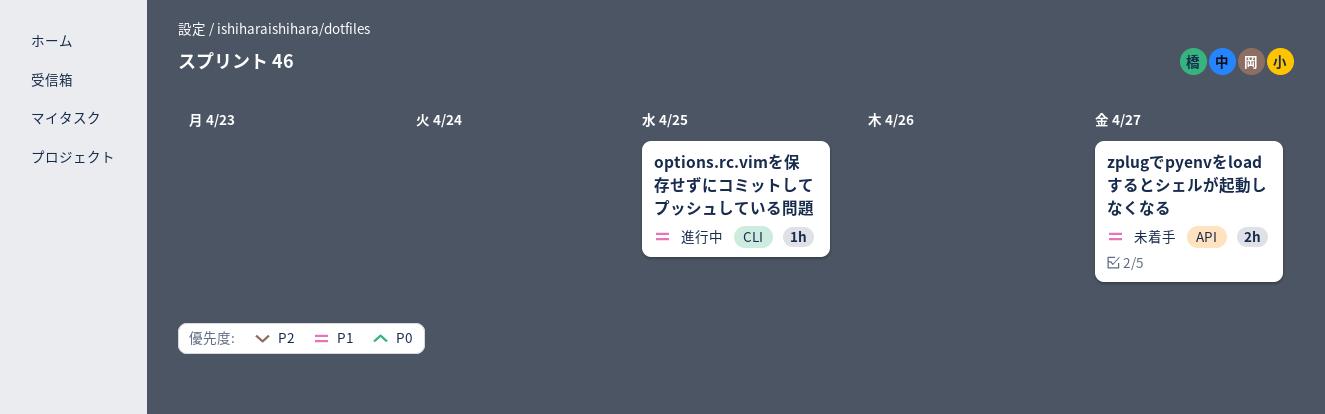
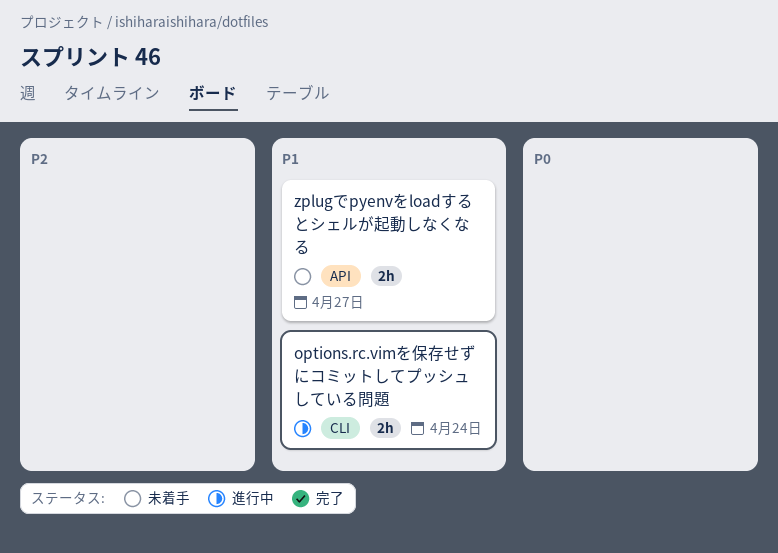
options.rc.vimを保存せずにコミットしてプッシュしている問題, estimate: 1h -> 2h
options.rc.vimを保存せずにコミットしてプッシュしている問題, due: Apr 25 -> Apr 24

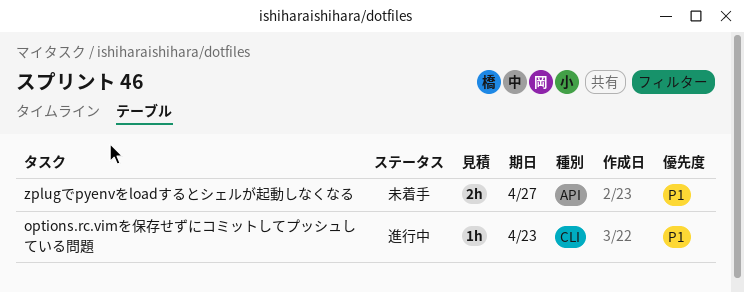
options.rc.vimを保存せずにコミットしてプッシュしている問題, estimate: 2h -> 1h
options.rc.vimを保存せずにコミットしてプッシュしている問題, due: Apr 24 -> Apr 23

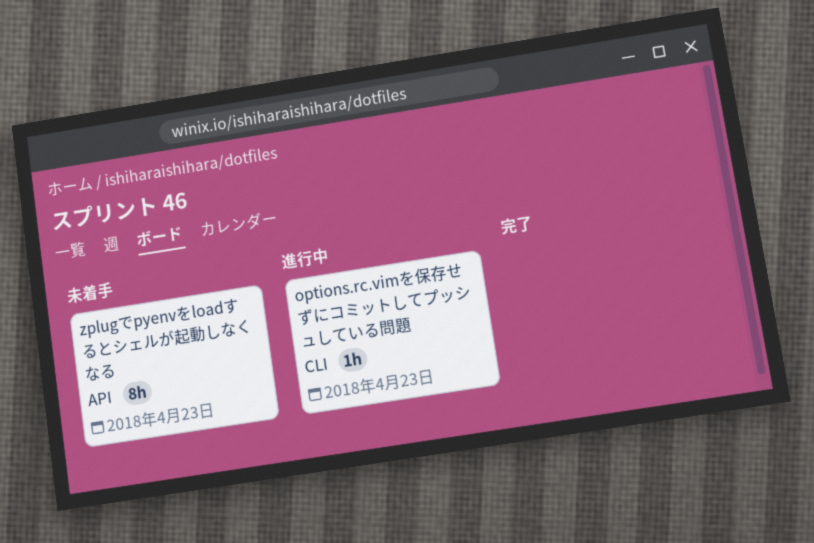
zplugでpyenvをloadするとシェルが起動しなくなる, estimate: 2h -> 8h
zplugでpyenvをloadするとシェルが起動しなくなる, due: Apr 27 -> Apr 23

